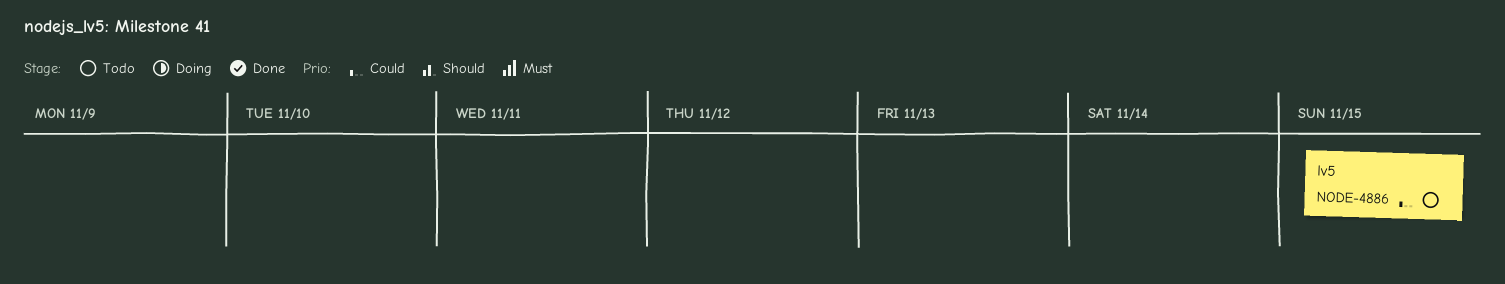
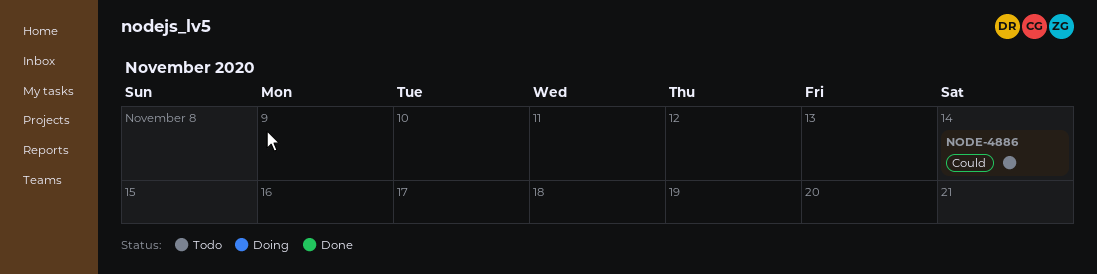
NODE-4886, due: Nov 15 -> Nov 14

